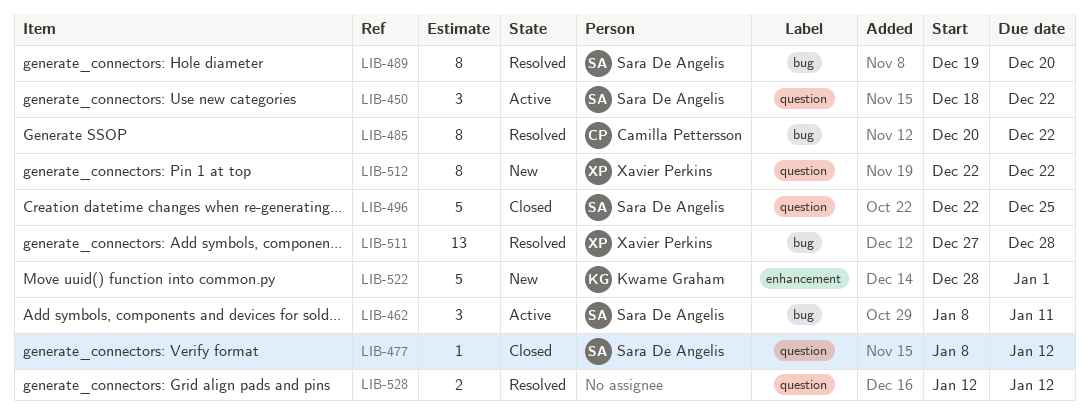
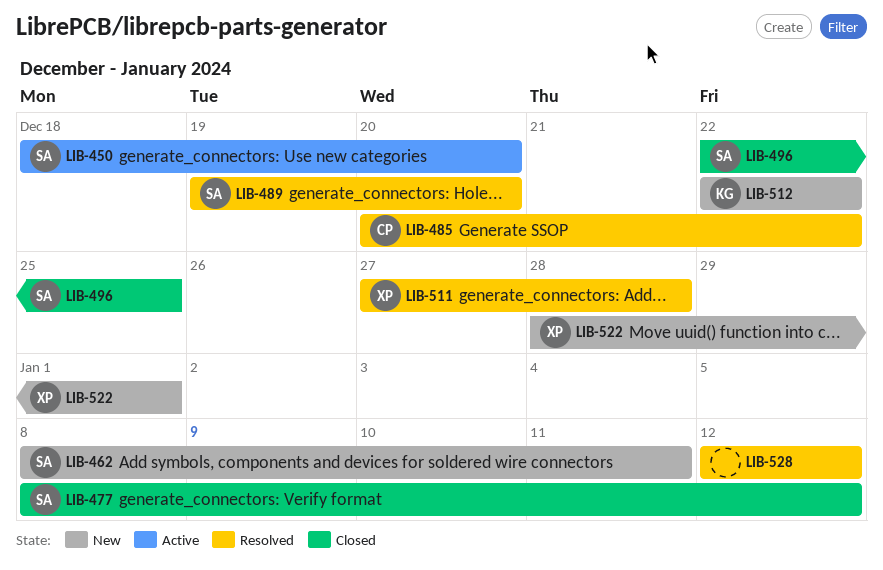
LIB-450, due: Dec 22 -> Dec 20
LIB-462, status: Active -> New
LIB-512, owner: Xavier Perkins -> Kwame Graham
LIB-522, owner: Kwame Graham -> Xavier Perkins

